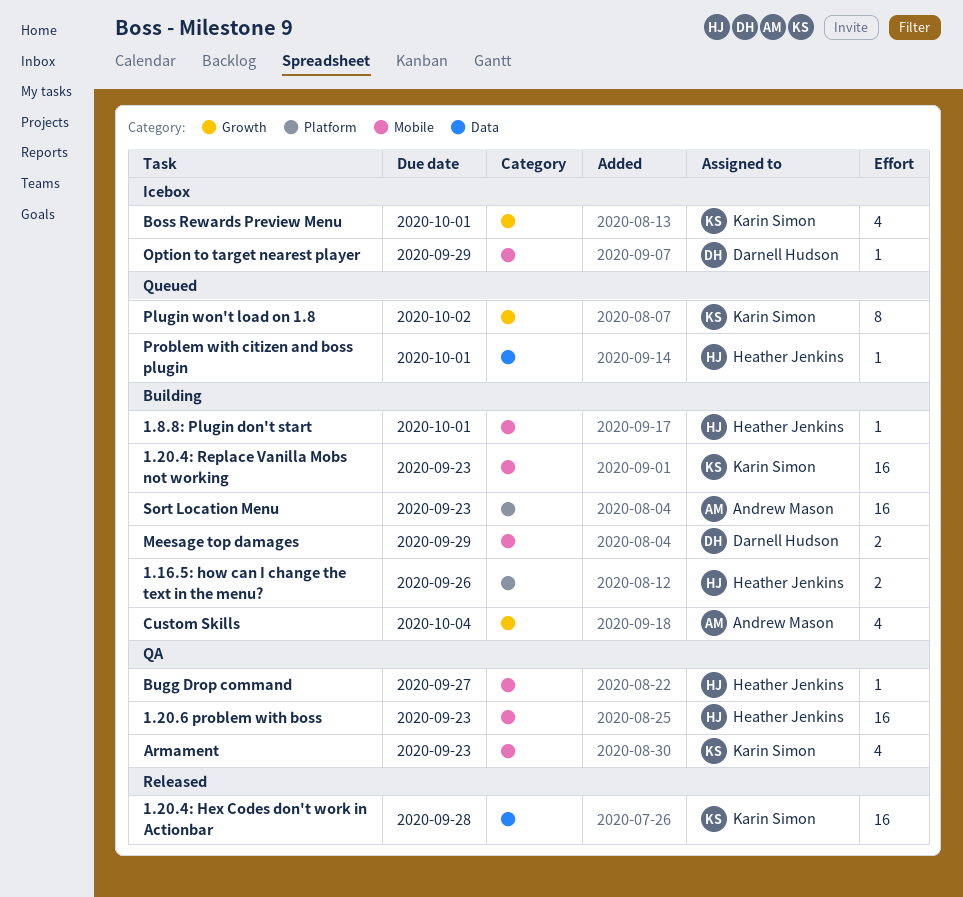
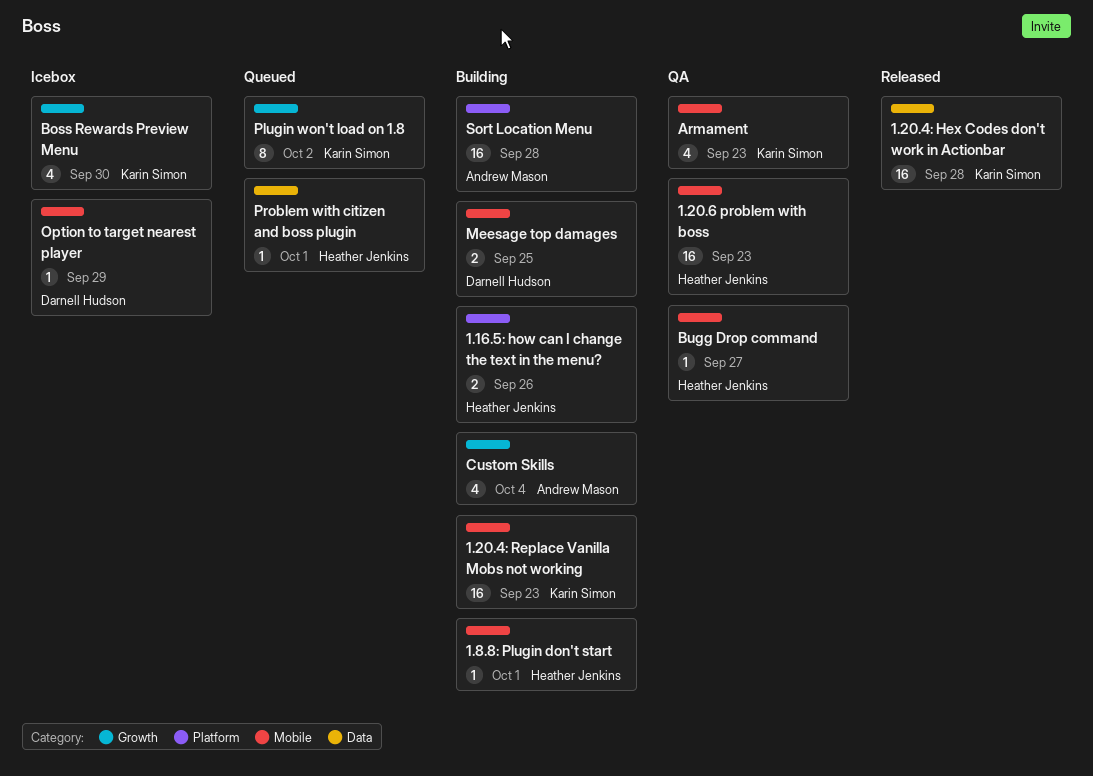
Boss Rewards Preview Menu, due: Oct 1 -> Sep 30
Meesage top damages, due: Sep 29 -> Sep 25
Sort Location Menu, due: Sep 23 -> Sep 28

